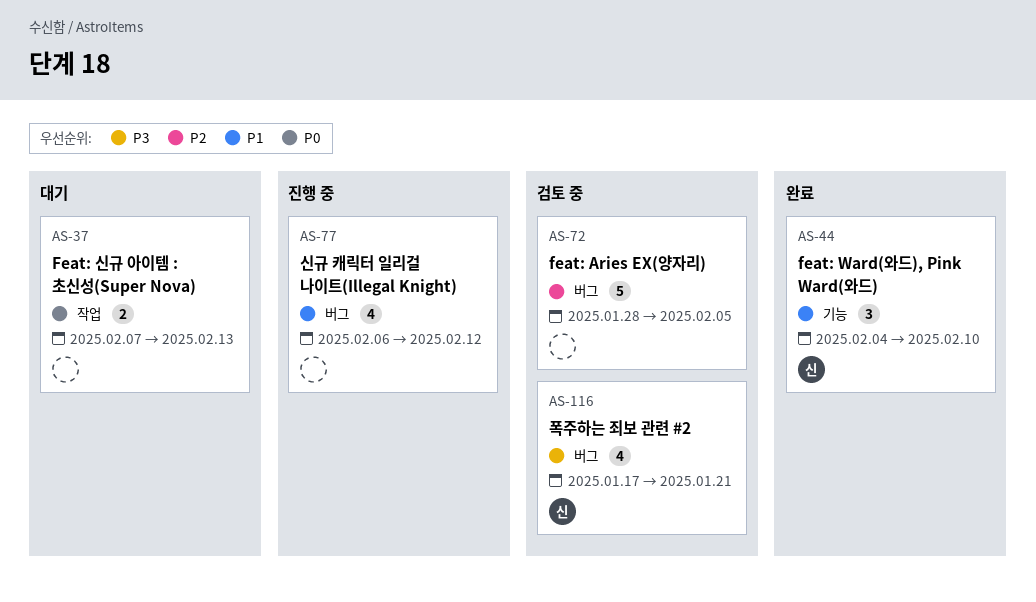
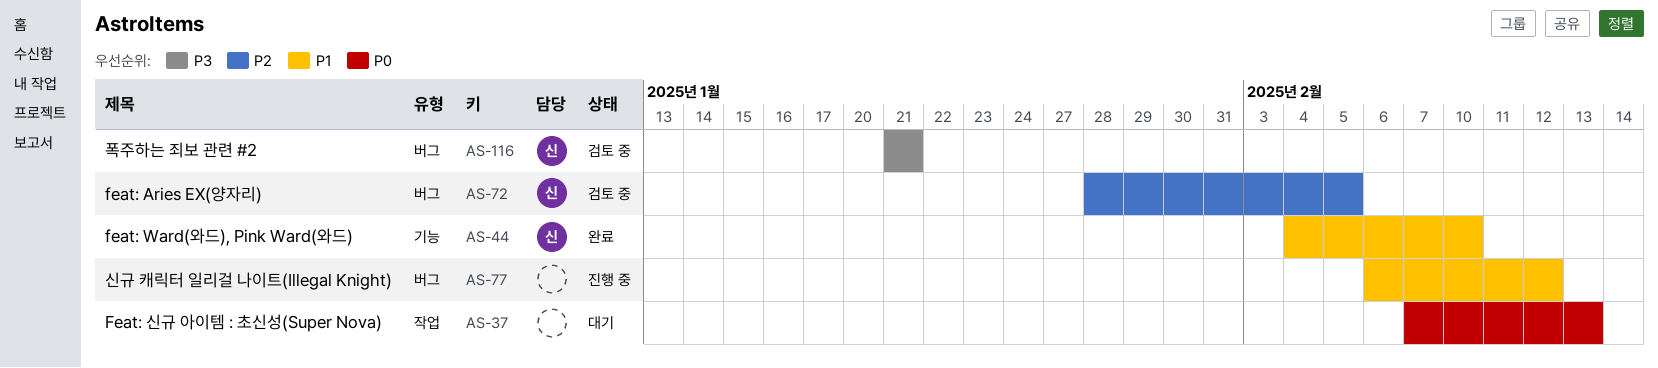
AS-72, owner: none -> 신
AS-116, start: Jan 17 -> Jan 21

